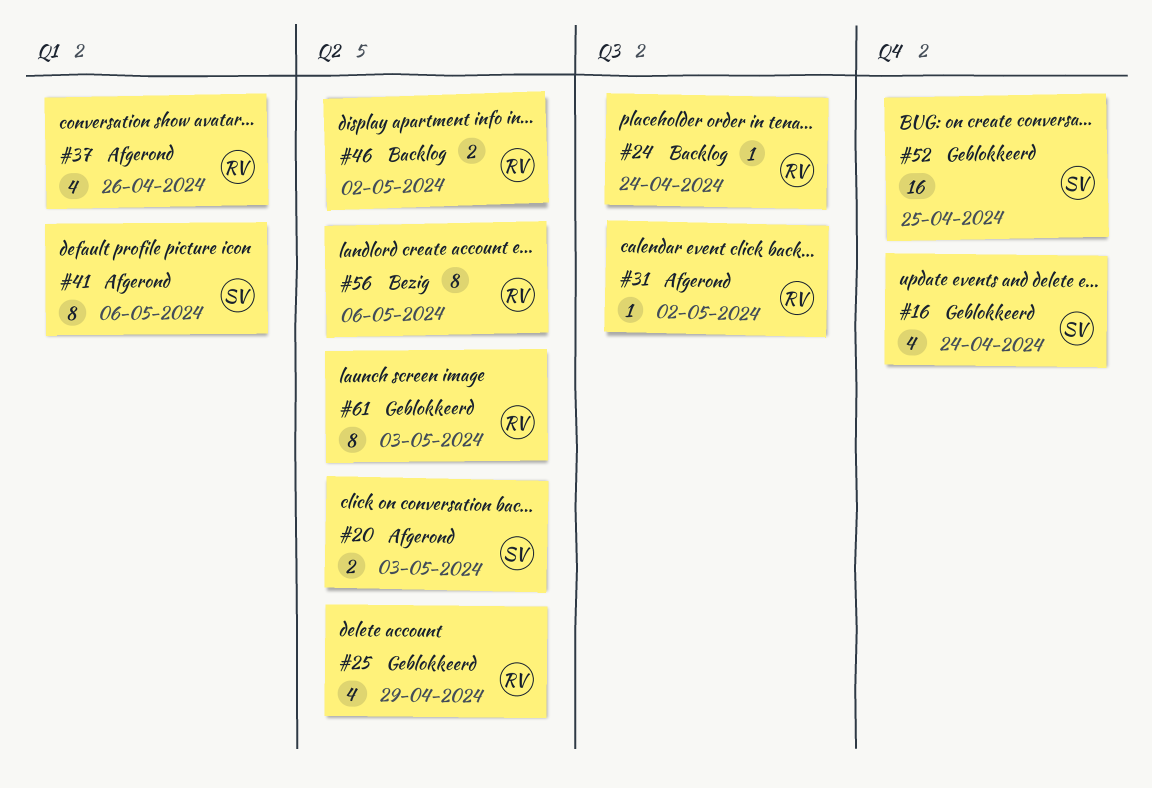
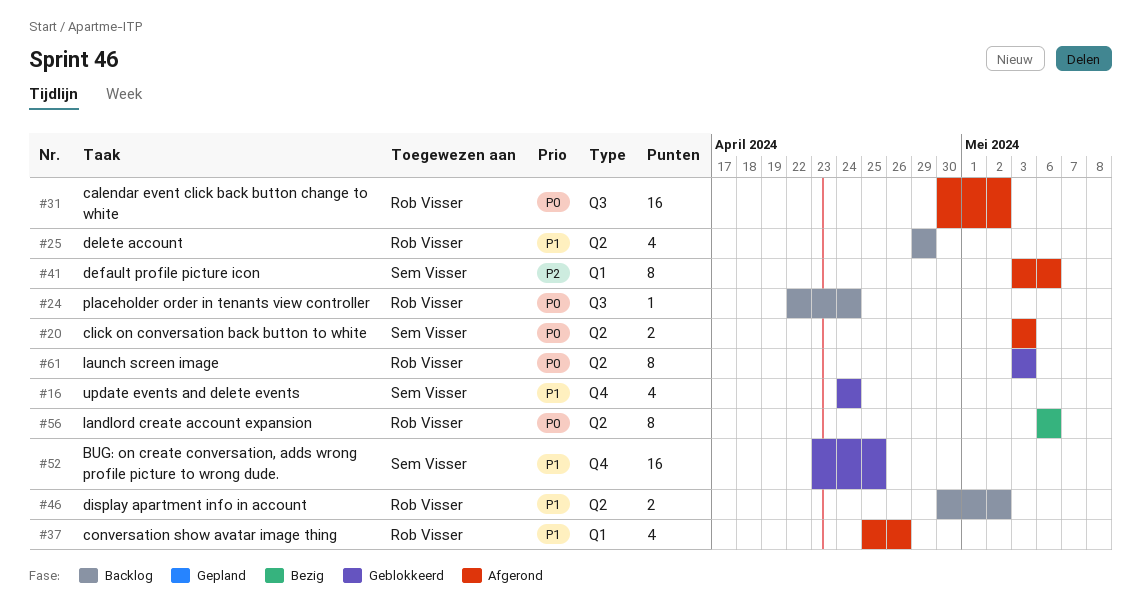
#25, status: Geblokkeerd -> Backlog
#31, estimate: 1 -> 16

